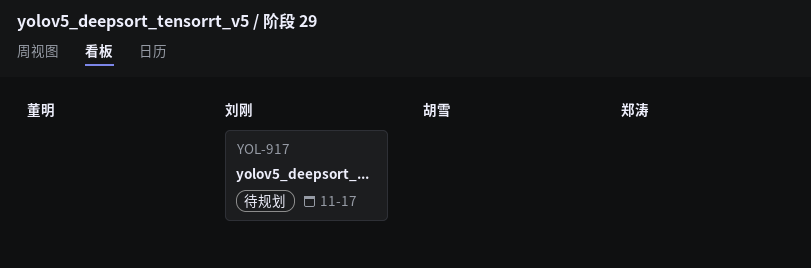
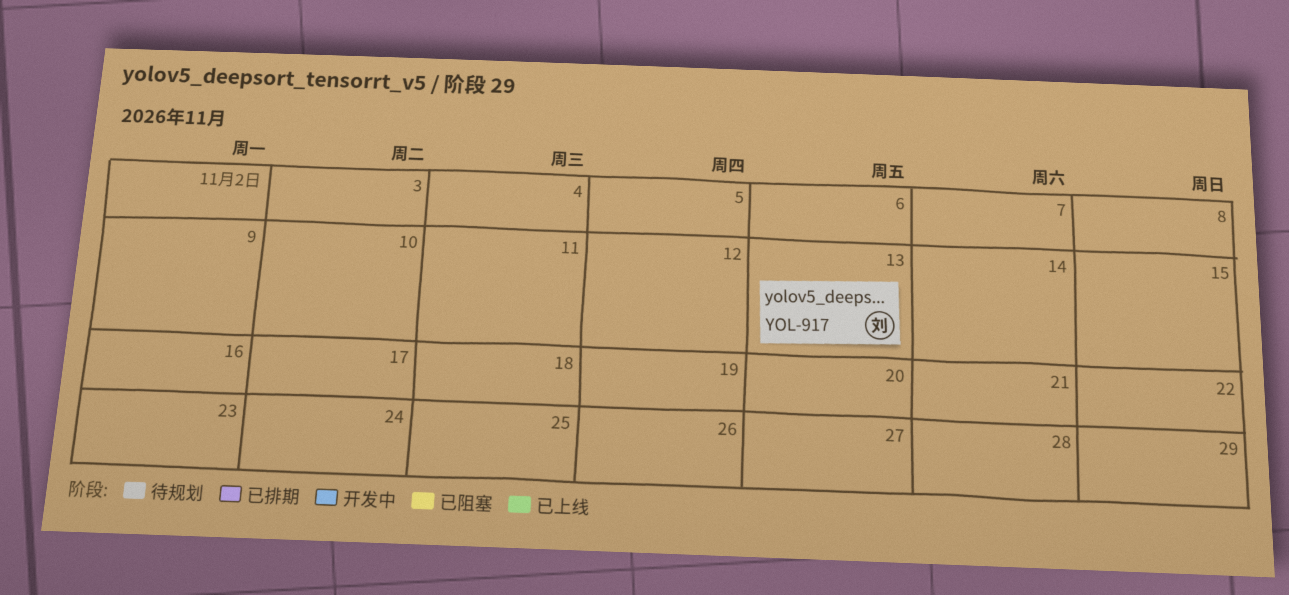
YOL-917, due: Nov 17 -> Nov 13

